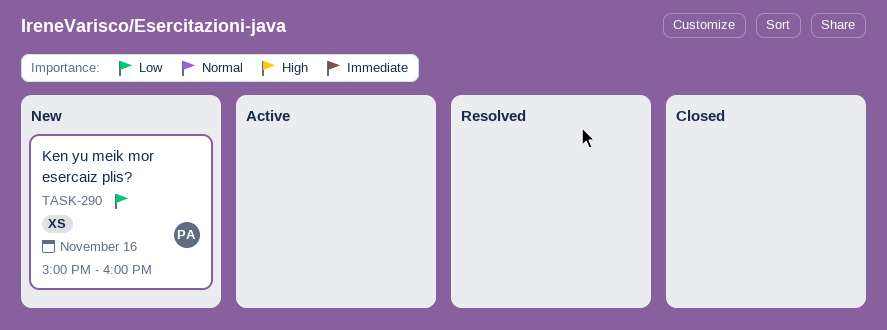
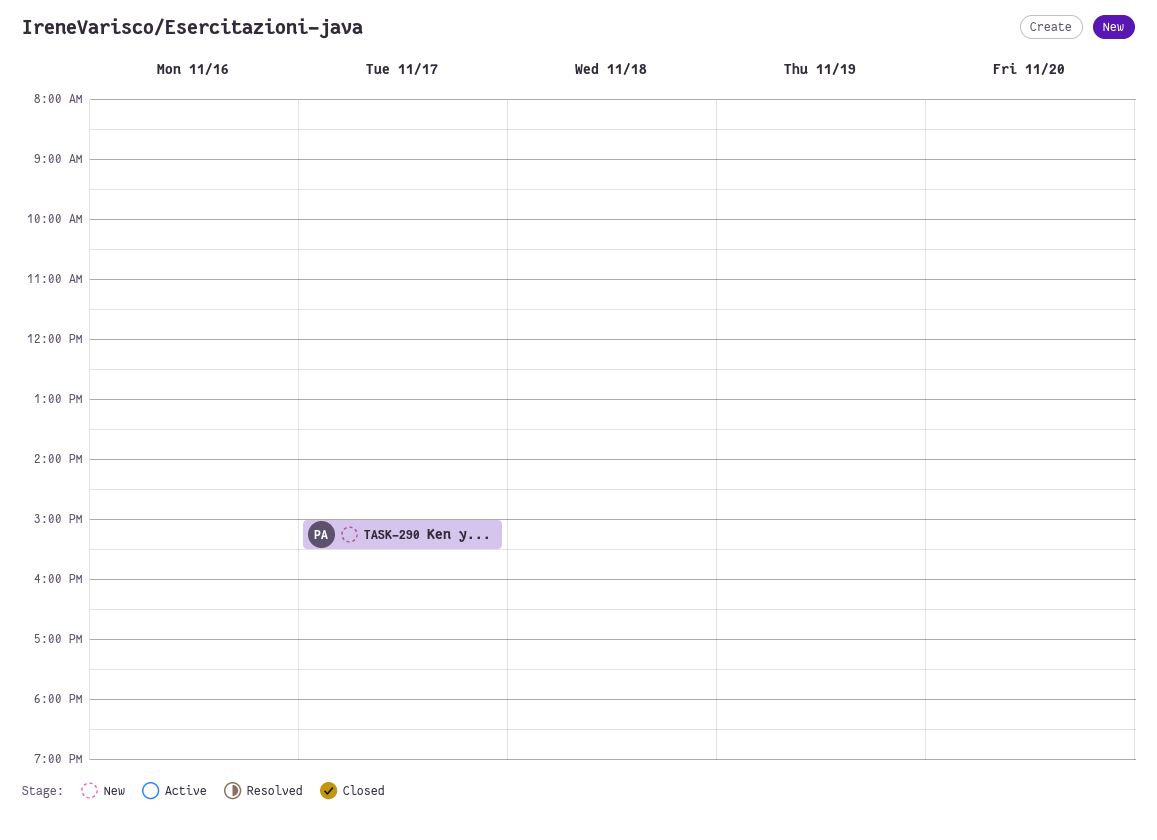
TASK-290, day: Nov 16 -> Nov 17
TASK-290, ends: 16:00 -> 15:30

